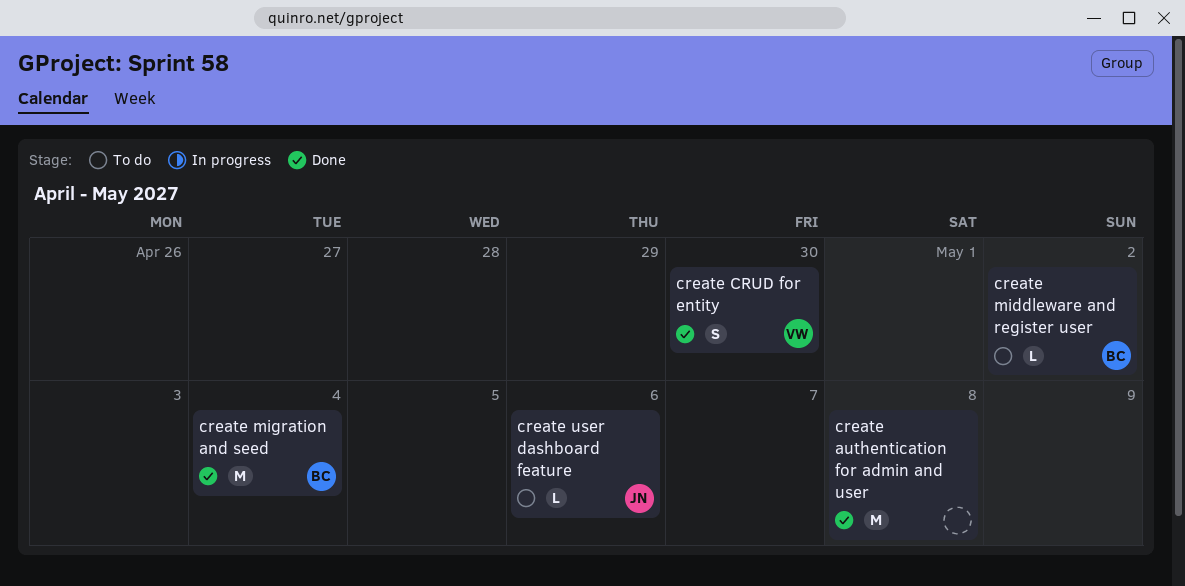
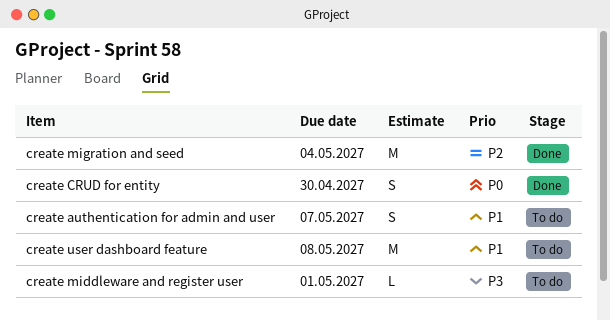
create authentication for admin and user, status: Done -> To do
create authentication for admin and user, estimate: M -> S
create authentication for admin and user, due: May 8 -> May 7
create middleware and register user, due: May 2 -> May 1
create user dashboard feature, estimate: L -> M
create user dashboard feature, due: May 6 -> May 8

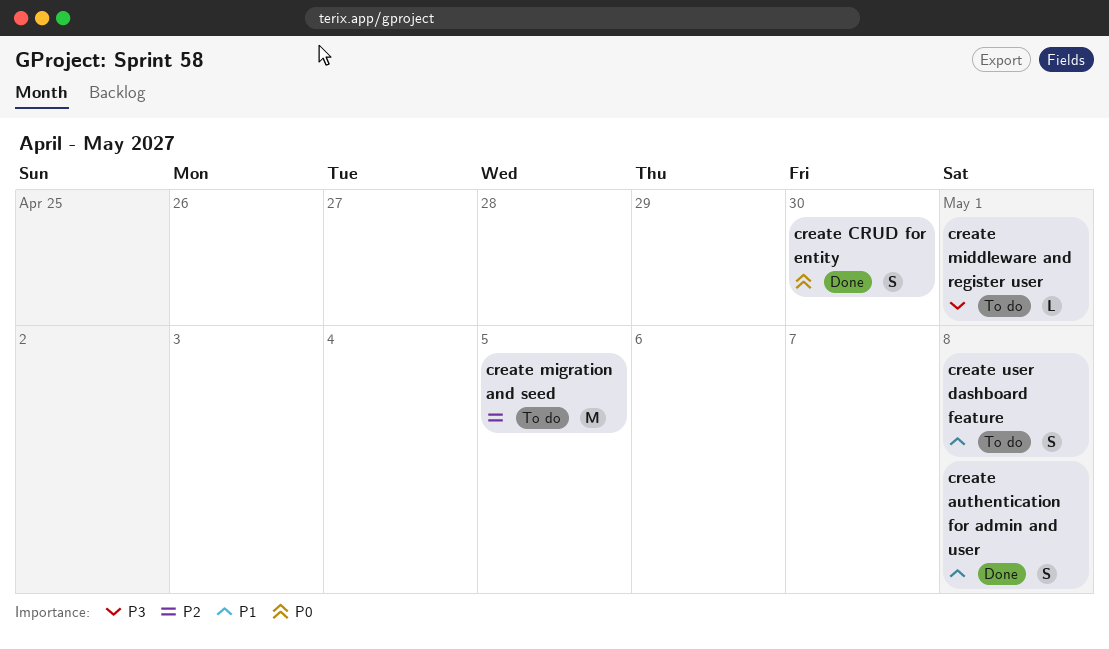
create authentication for admin and user, status: To do -> Done
create authentication for admin and user, due: May 7 -> May 8
create migration and seed, status: Done -> To do
create migration and seed, due: May 4 -> May 5
create user dashboard feature, estimate: M -> S

